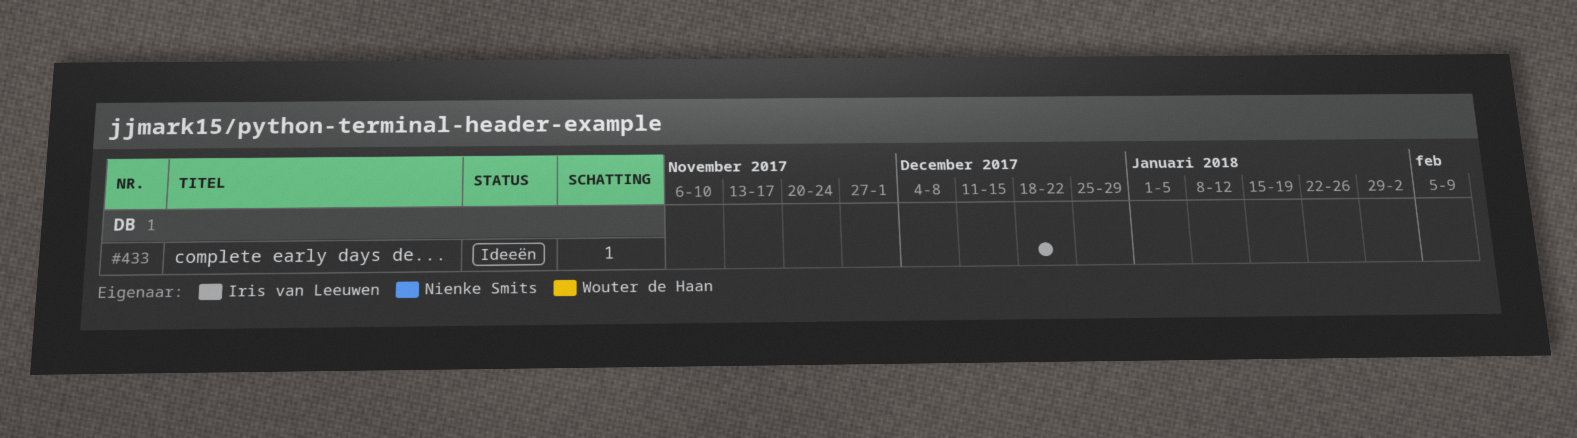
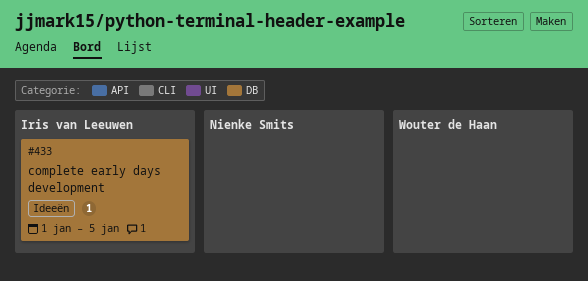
#433, start: Dec 18 -> Jan 1
#433, due: Dec 22 -> Jan 5

